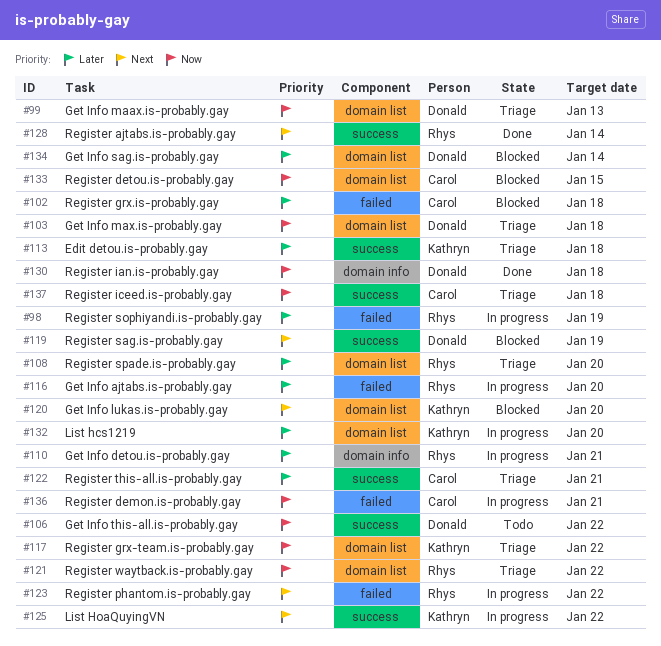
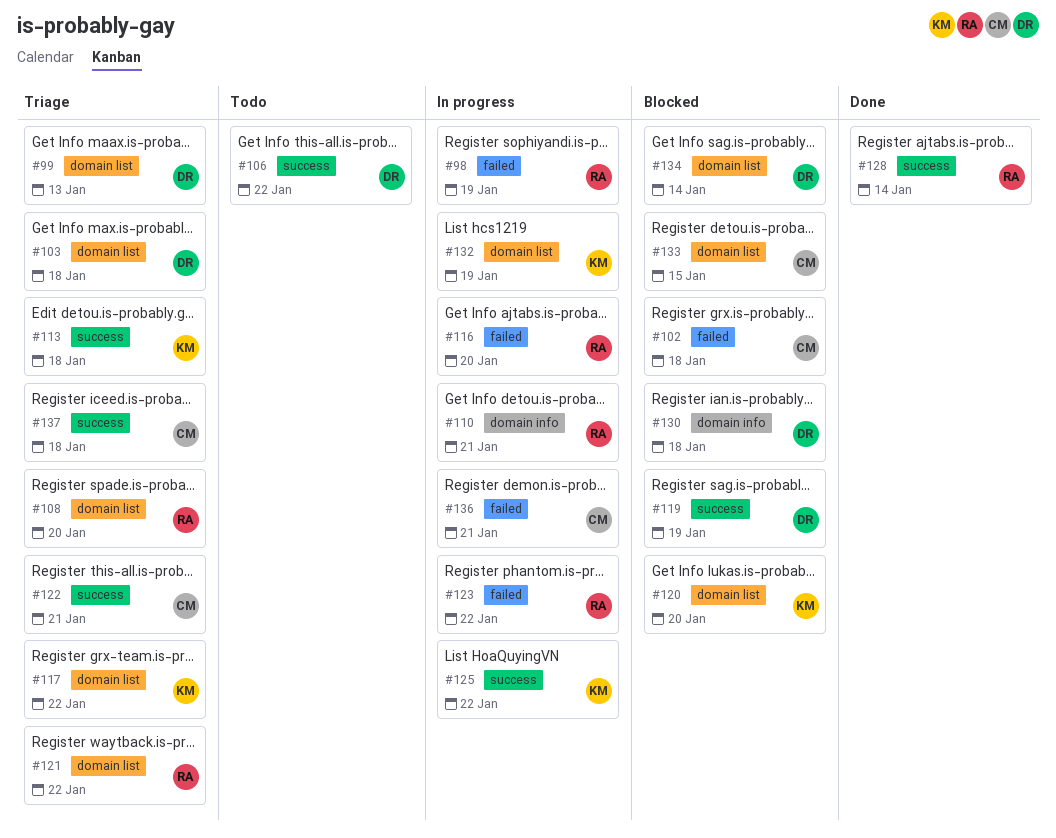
#130, status: Done -> Blocked
#132, due: Jan 20 -> Jan 19

